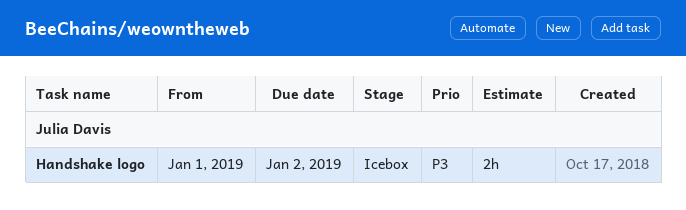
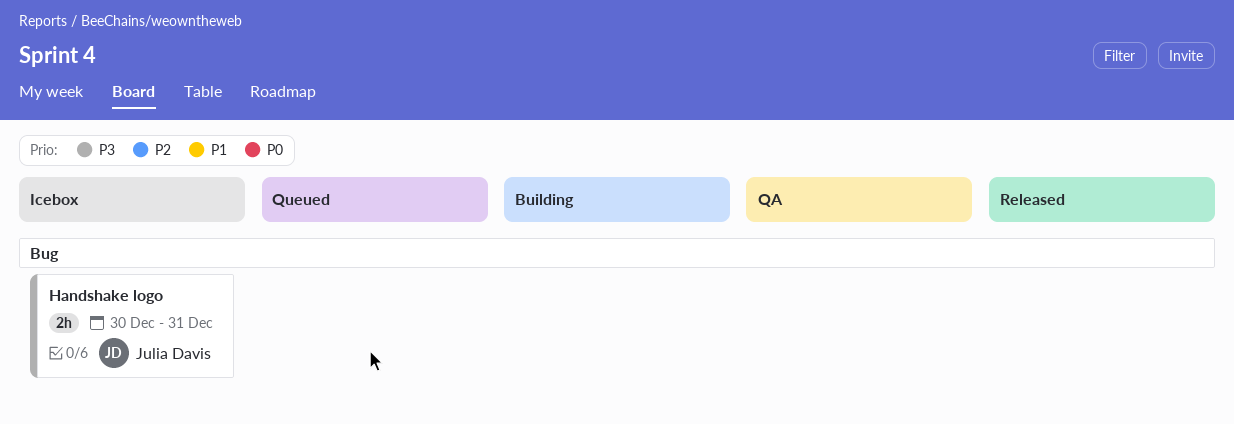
Handshake logo, start: Jan 1 -> Dec 30
Handshake logo, due: Jan 2 -> Dec 31

